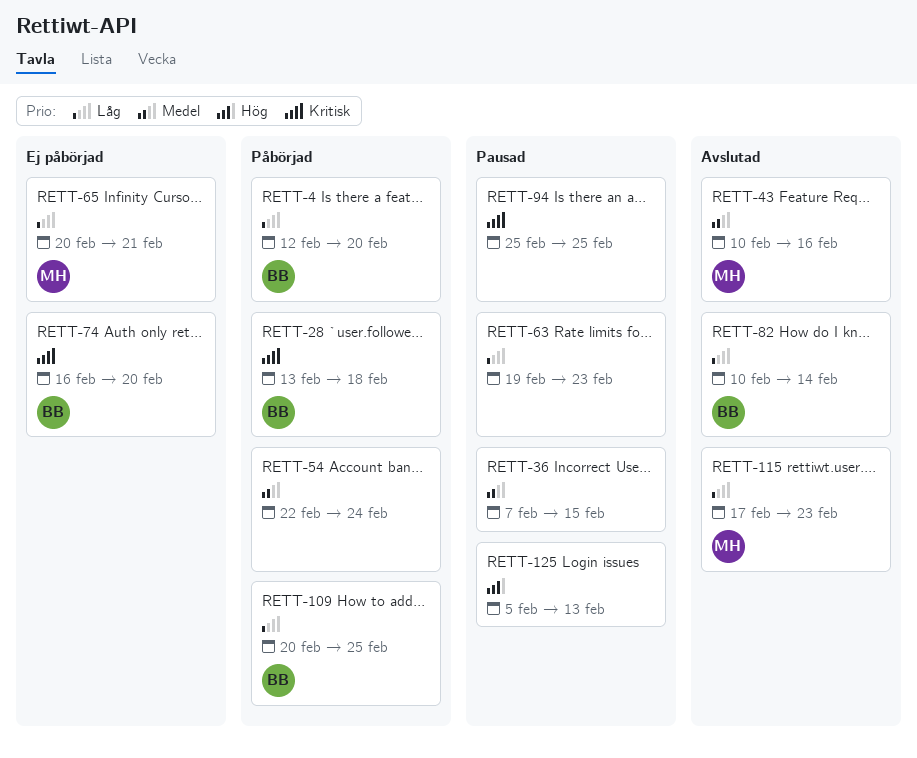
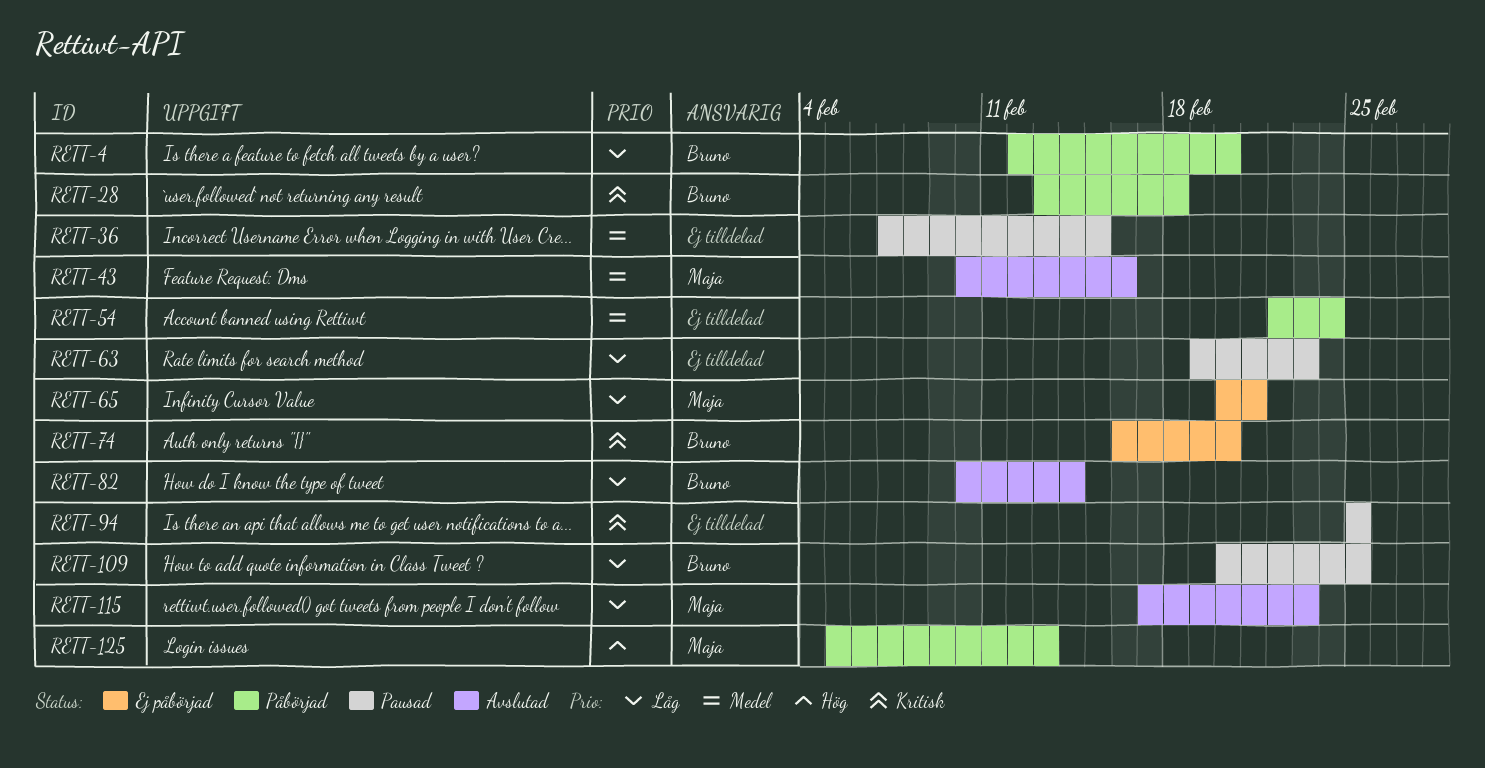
RETT-109, status: Påbörjad -> Pausad
RETT-125, status: Pausad -> Påbörjad
RETT-125, owner: none -> Maja

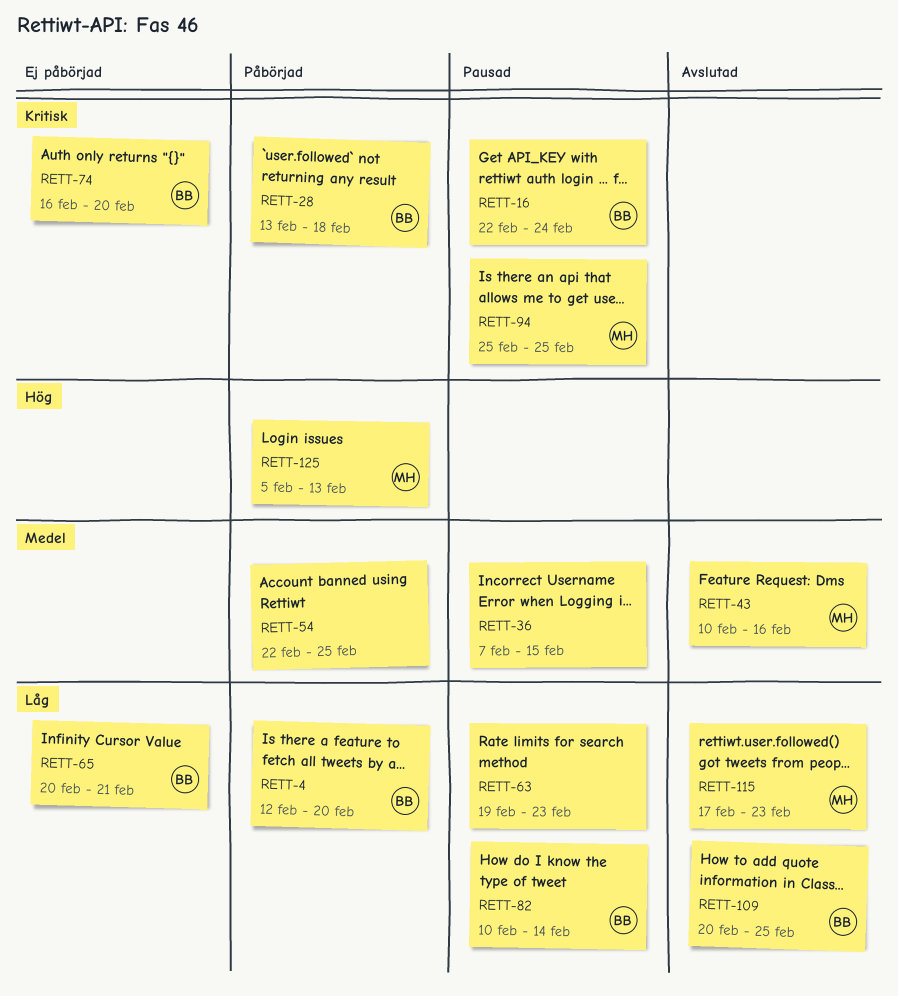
RETT-16: none -> present
RETT-54, due: Feb 24 -> Feb 25
RETT-65, owner: Maja -> Bruno
RETT-82, status: Avslutad -> Pausad
RETT-94, owner: none -> Maja
RETT-109, status: Pausad -> Avslutad

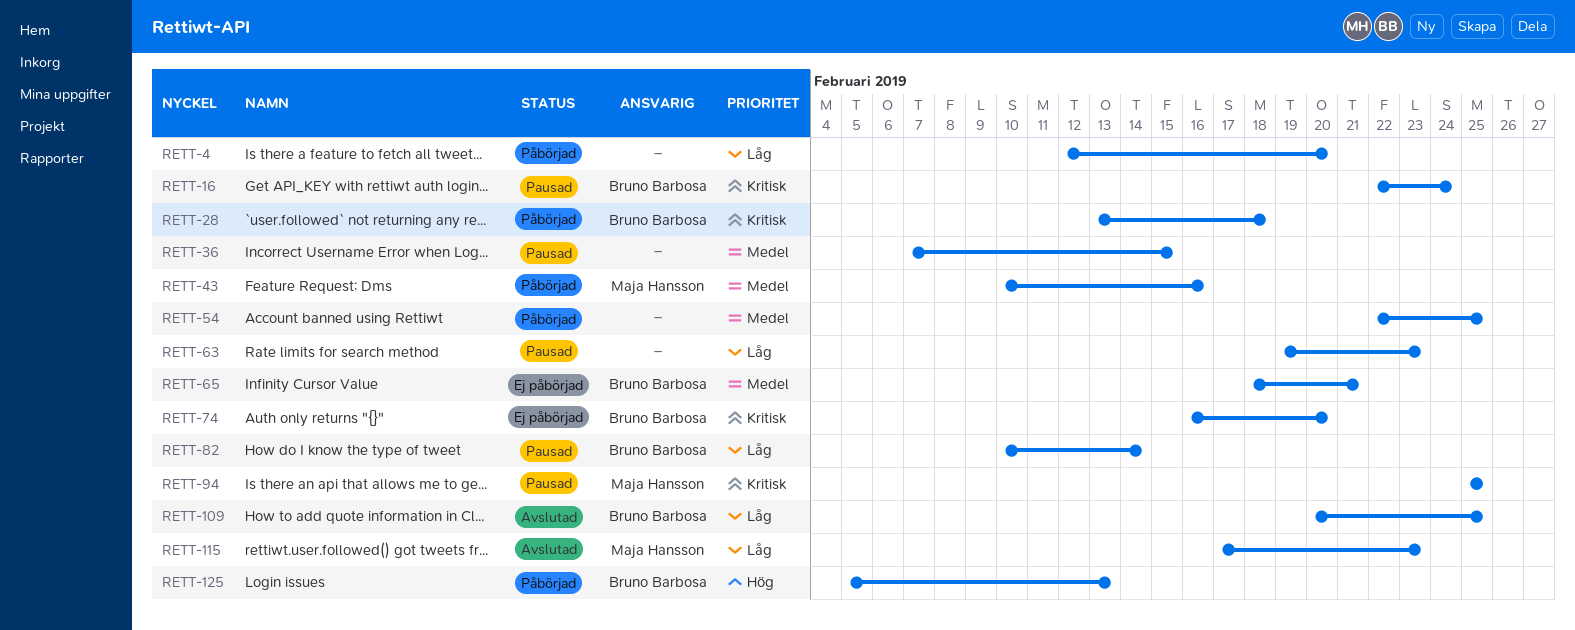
RETT-4, owner: Bruno Barbosa -> none
RETT-43, status: Avslutad -> Påbörjad
RETT-65, priority: Låg -> Medel
RETT-65, start: Feb 20 -> Feb 18
RETT-125, owner: Maja Hansson -> Bruno Barbosa

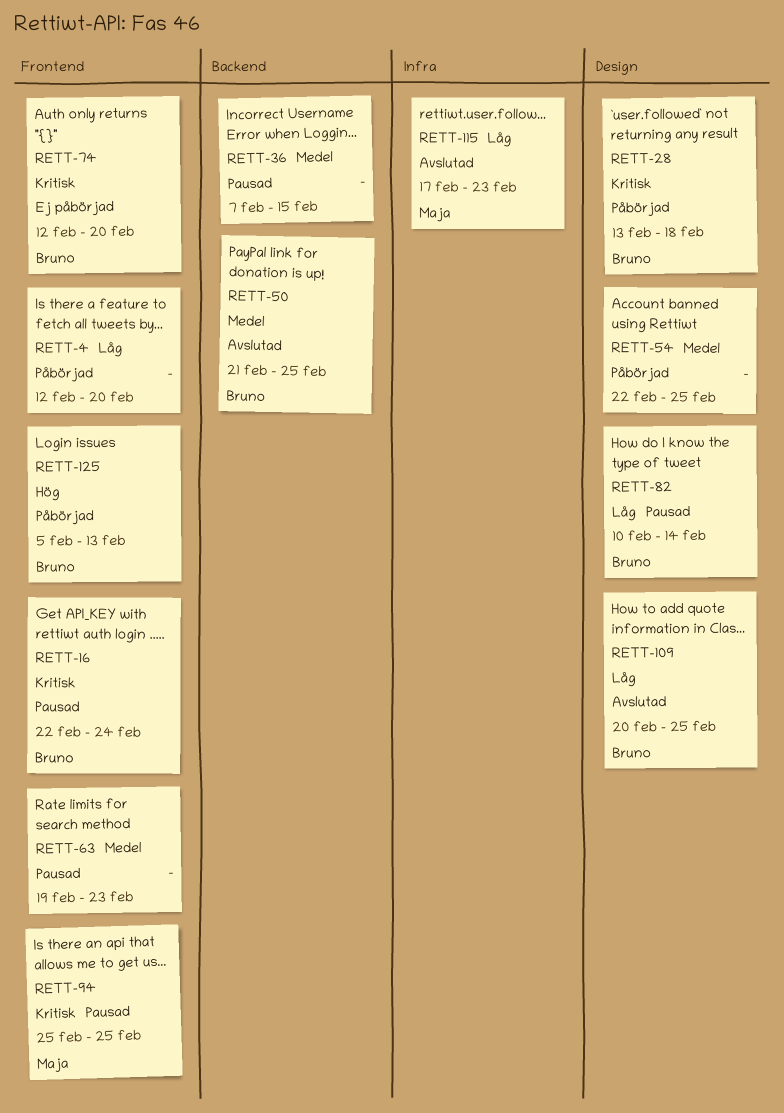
RETT-43: present -> none
RETT-50: none -> present
RETT-63, priority: Låg -> Medel
RETT-65: present -> none
RETT-74, start: Feb 16 -> Feb 12

